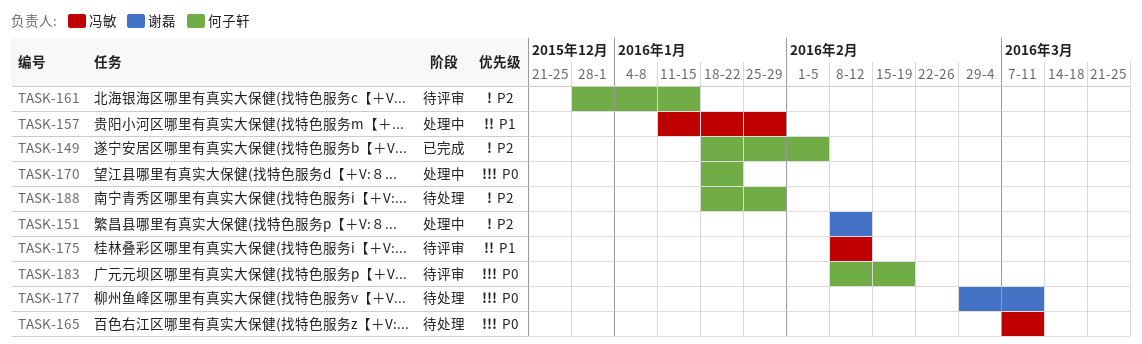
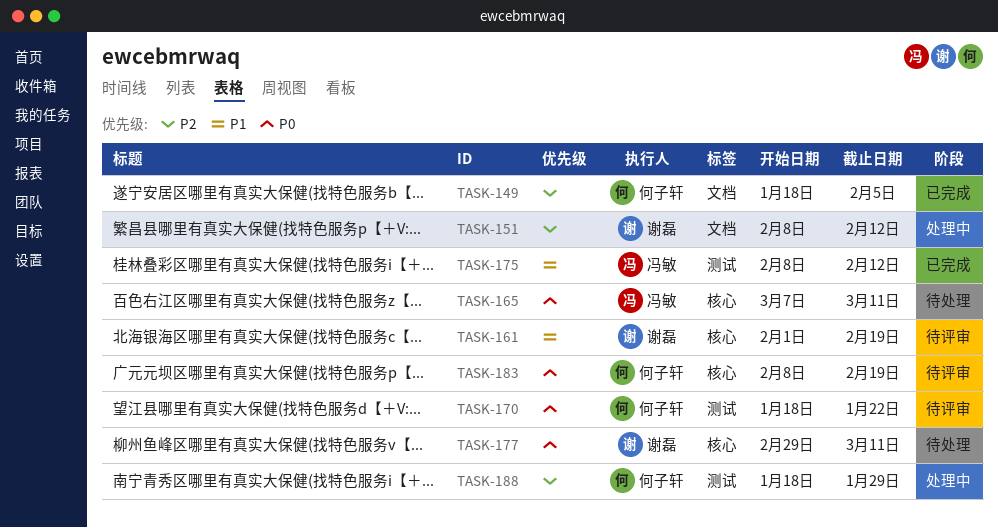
TASK-157: present -> none
TASK-161, owner: 何子轩 -> 谢磊
TASK-161, priority: P2 -> P1
TASK-161, start: Dec 28 -> Feb 1
TASK-161, due: Jan 15 -> Feb 19
TASK-170, status: 处理中 -> 待评审
TASK-175, status: 待评审 -> 已完成
TASK-188, status: 待处理 -> 处理中

